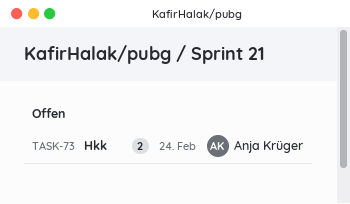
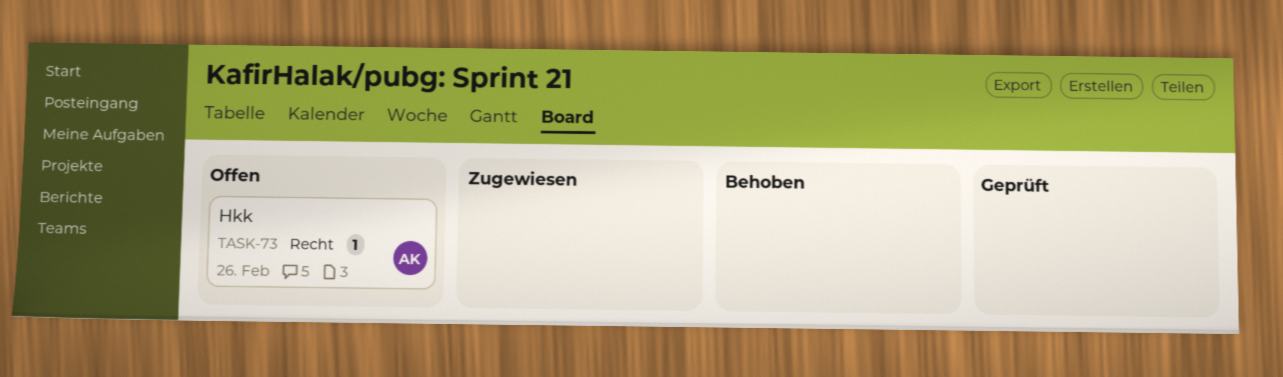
TASK-73, estimate: 2 -> 1
TASK-73, due: Feb 24 -> Feb 26

